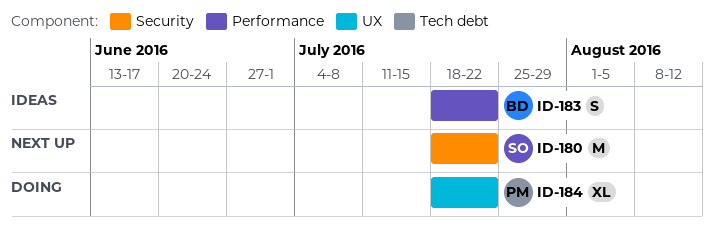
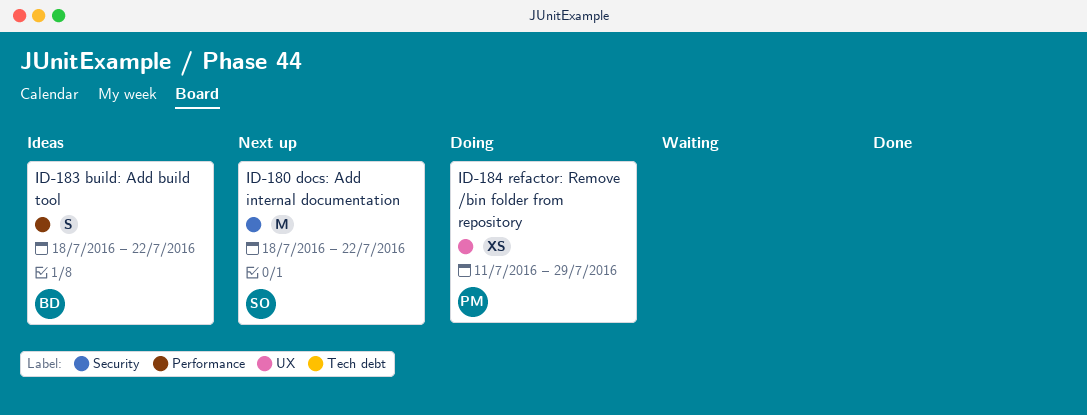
ID-184, estimate: XL -> XS
ID-184, start: Jul 18 -> Jul 11
ID-184, due: Jul 22 -> Jul 29

